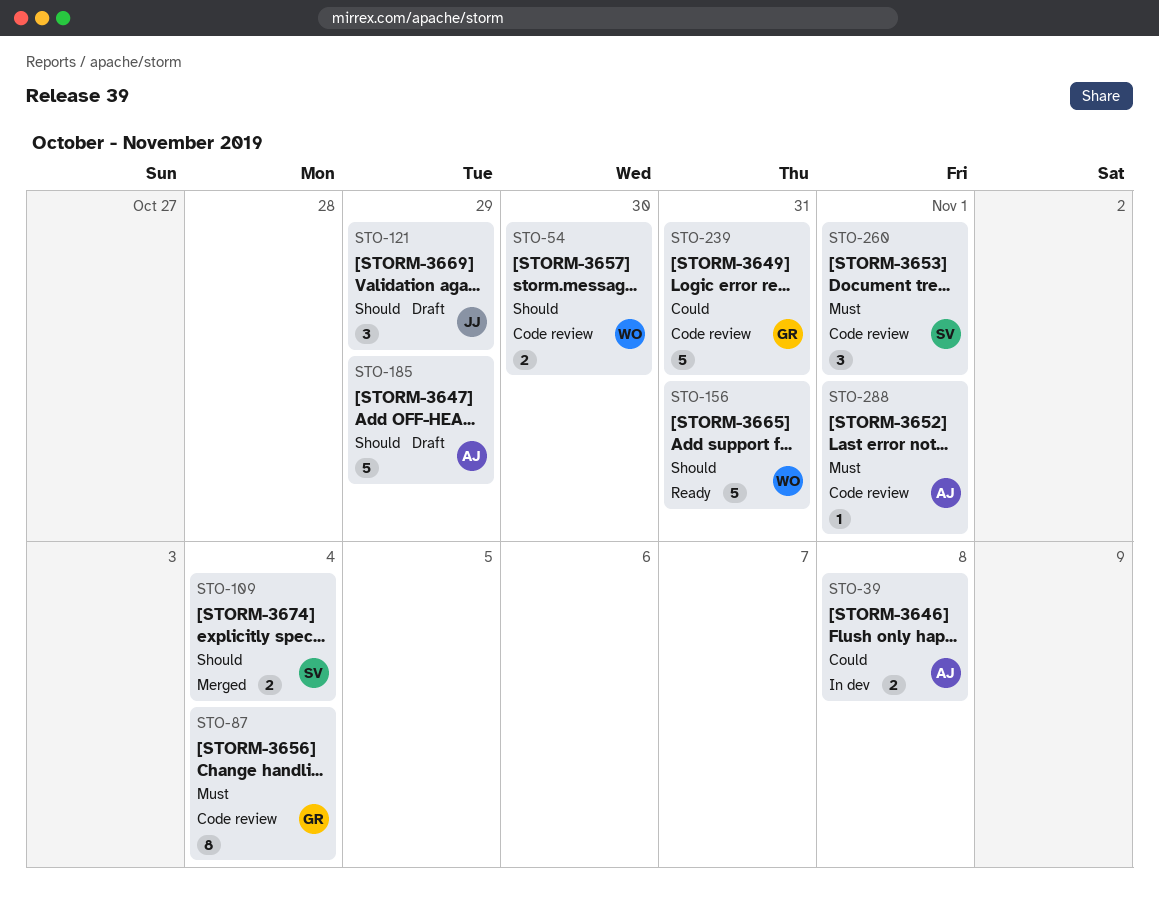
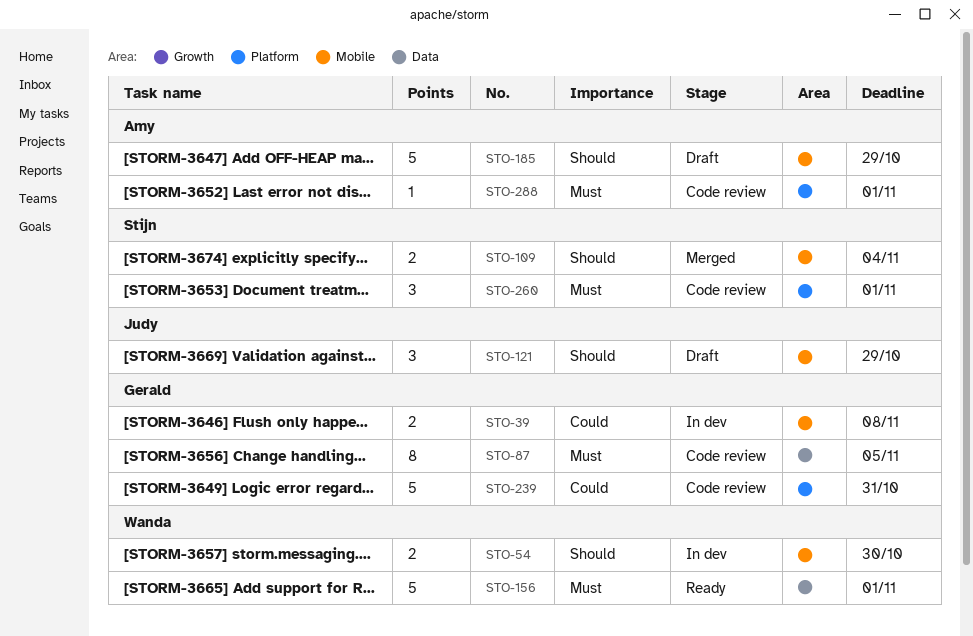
STO-39, owner: Amy -> Gerald
STO-54, status: Code review -> In dev
STO-87, due: Nov 4 -> Nov 5
STO-156, priority: Should -> Must
STO-156, due: Oct 31 -> Nov 1

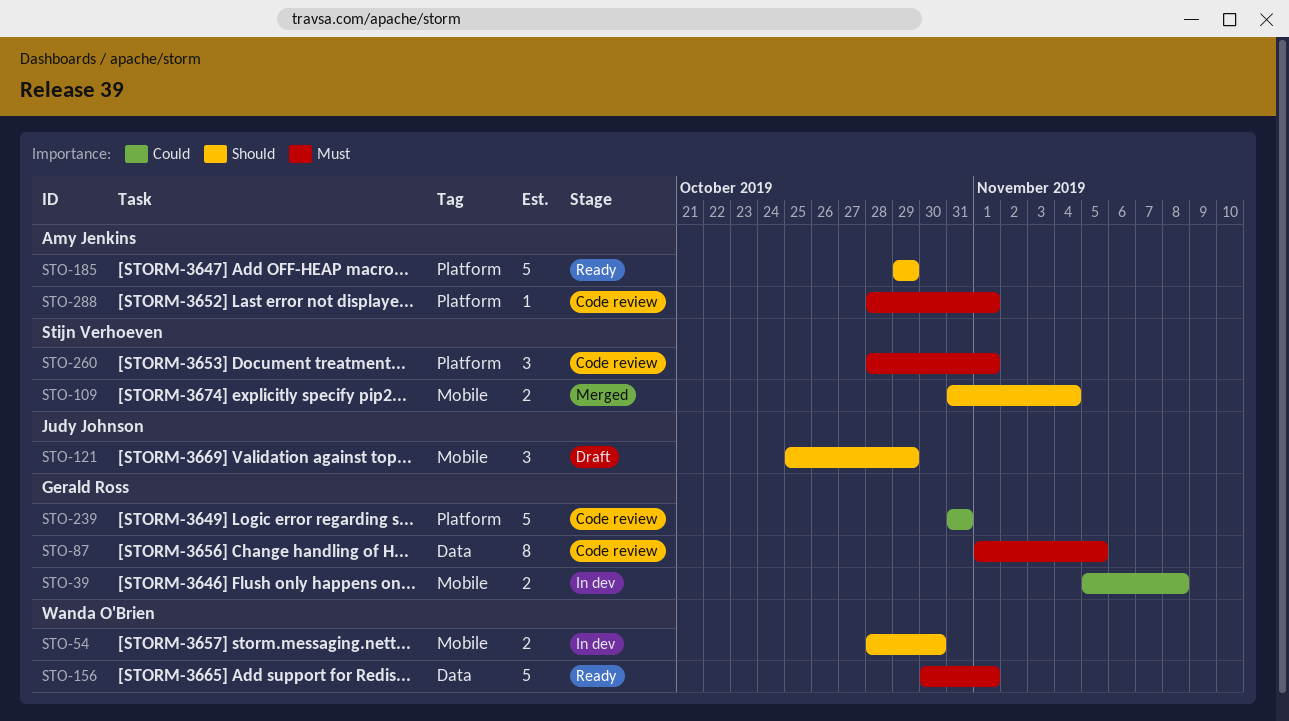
STO-185, status: Draft -> Ready
STO-185, label: Mobile -> Platform

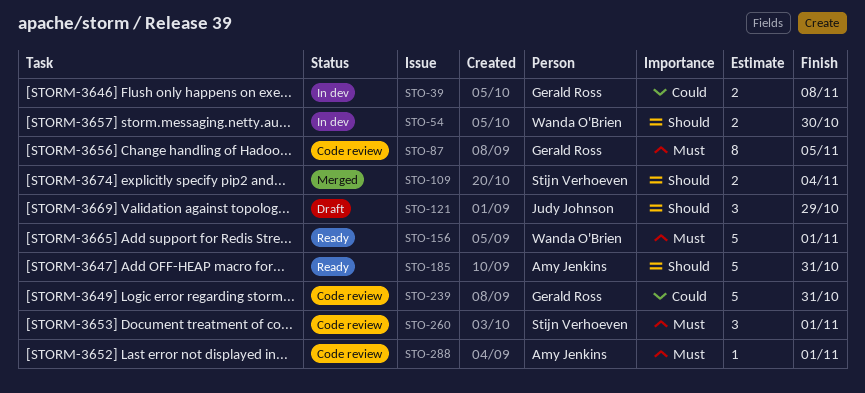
STO-185, due: Oct 29 -> Oct 31

